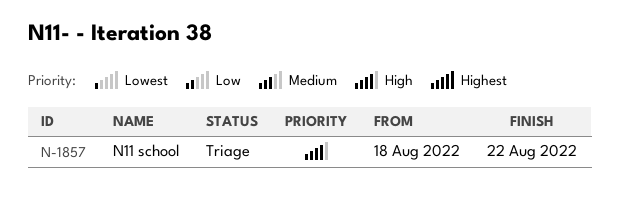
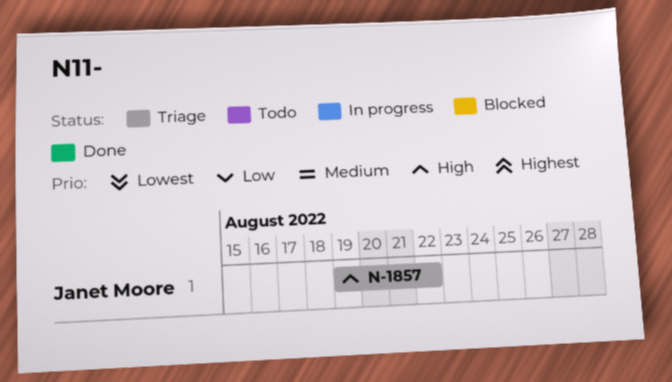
N-1857, start: Aug 18 -> Aug 19

